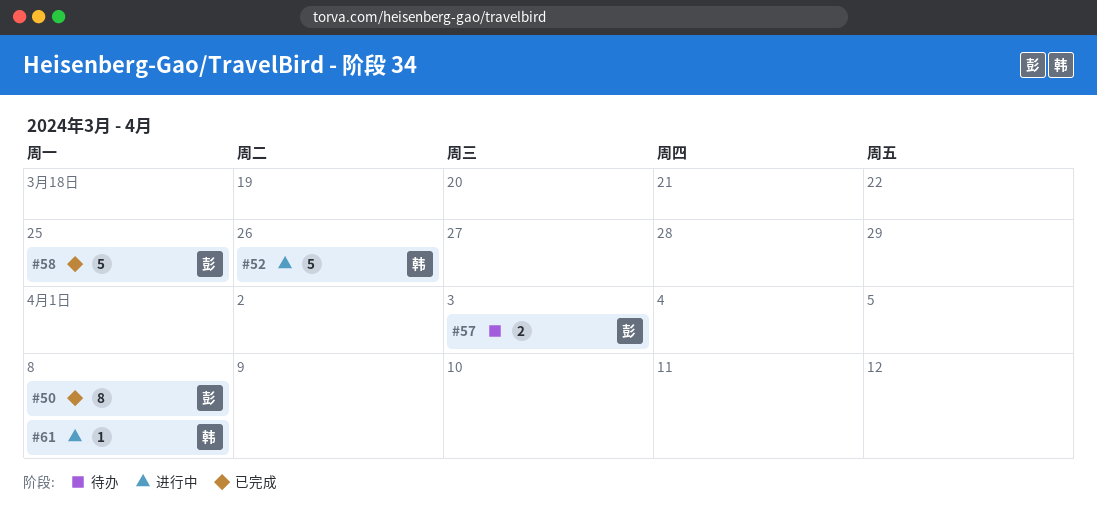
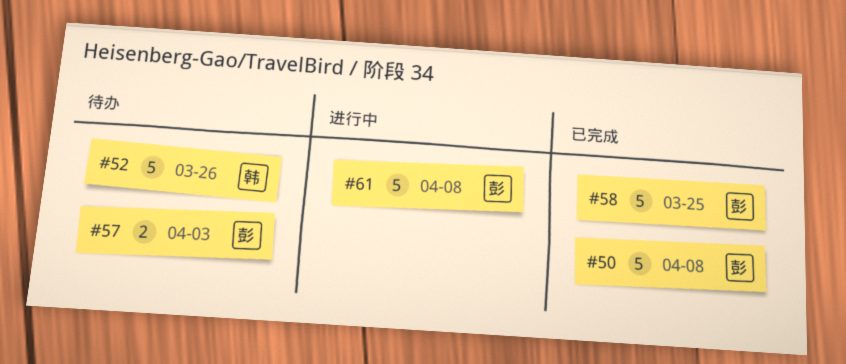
#50, estimate: 8 -> 5
#52, status: 进行中 -> 待办
#61, owner: 韩 -> 彭
#61, estimate: 1 -> 5

